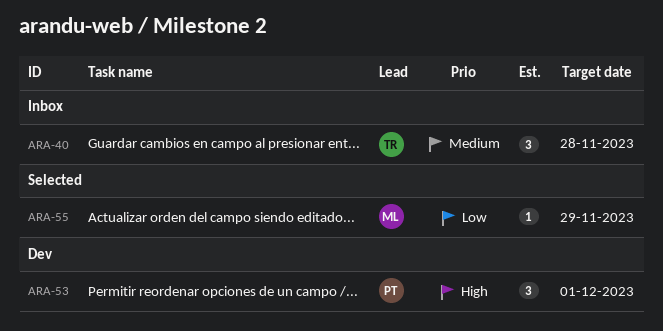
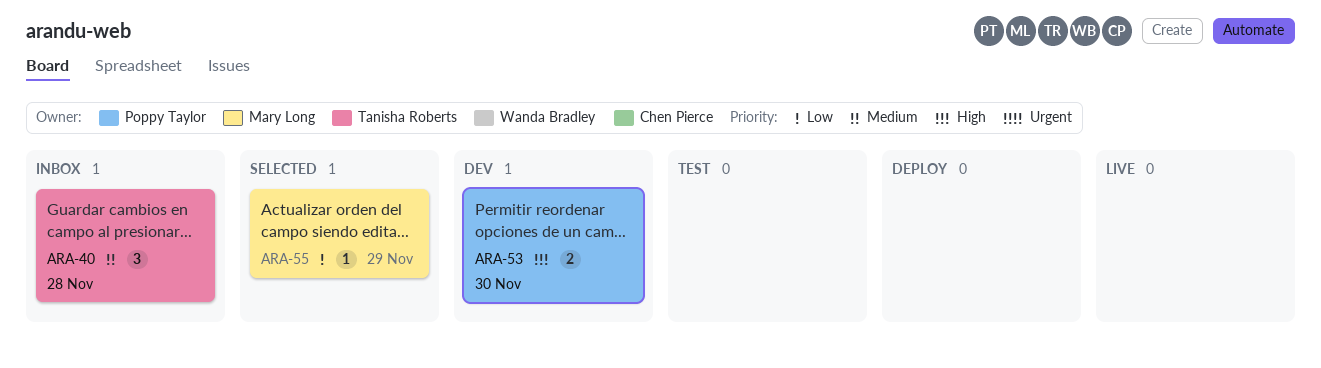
ARA-53, estimate: 3 -> 2
ARA-53, due: Dec 1 -> Nov 30

